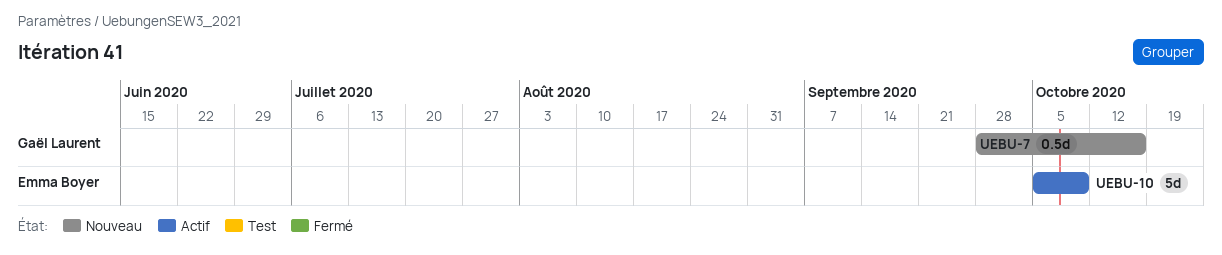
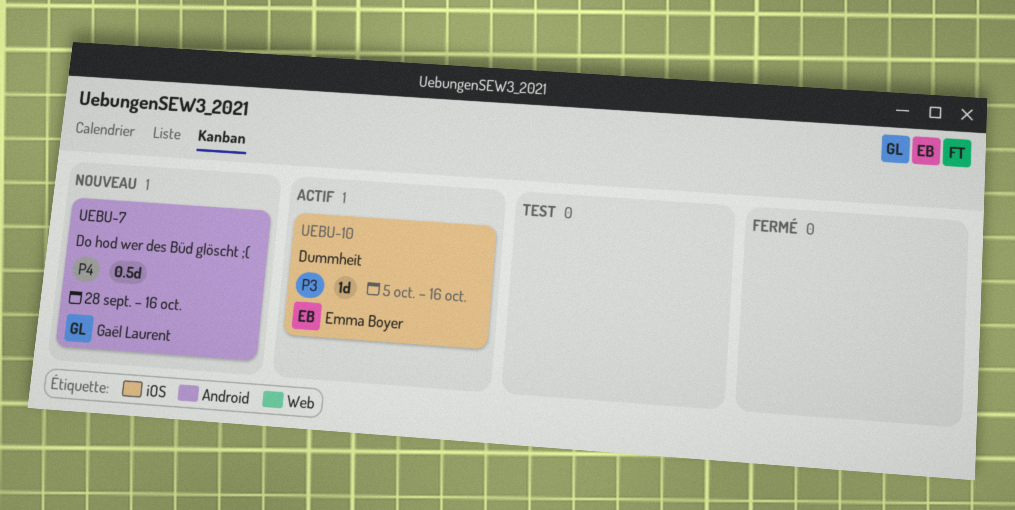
UEBU-10, estimate: 5d -> 1d
UEBU-10, due: Oct 9 -> Oct 16

